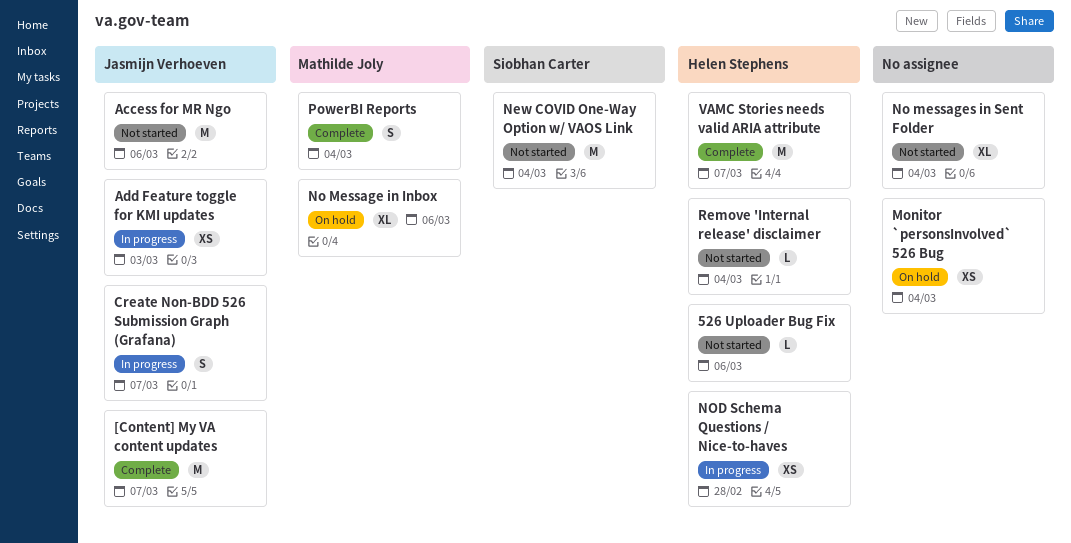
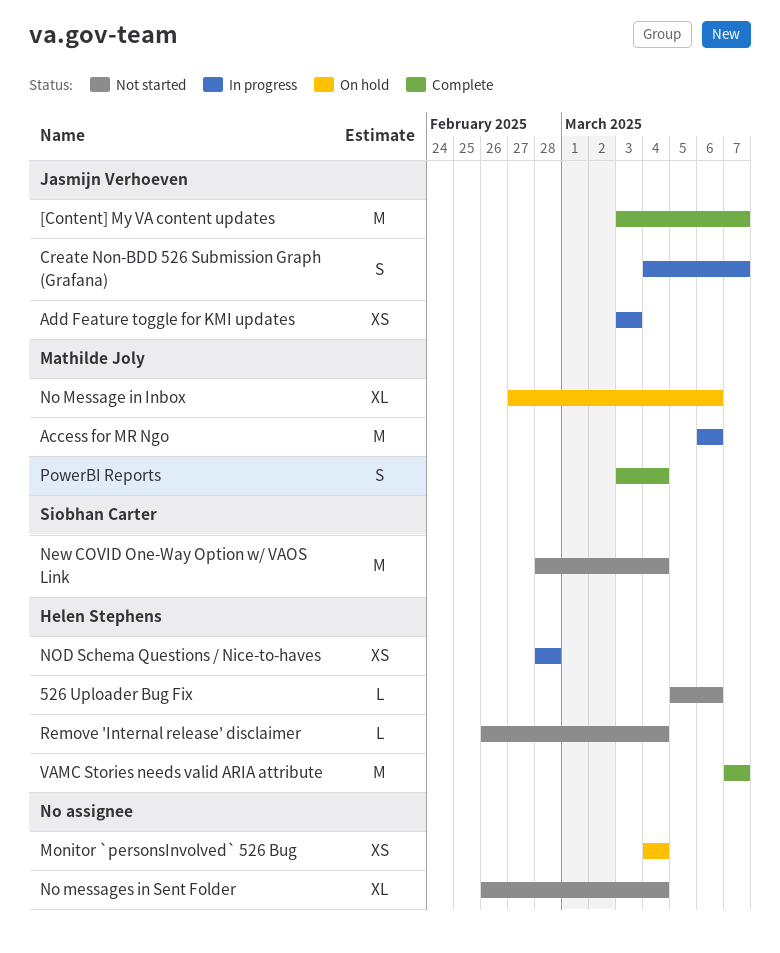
Access for MR Ngo, status: Not started -> In progress
Access for MR Ngo, owner: Jasmijn Verhoeven -> Mathilde Joly

